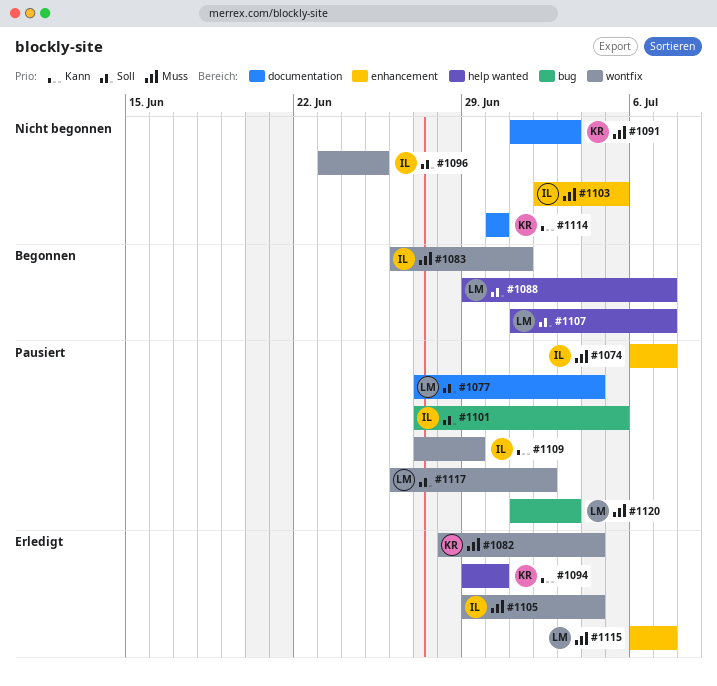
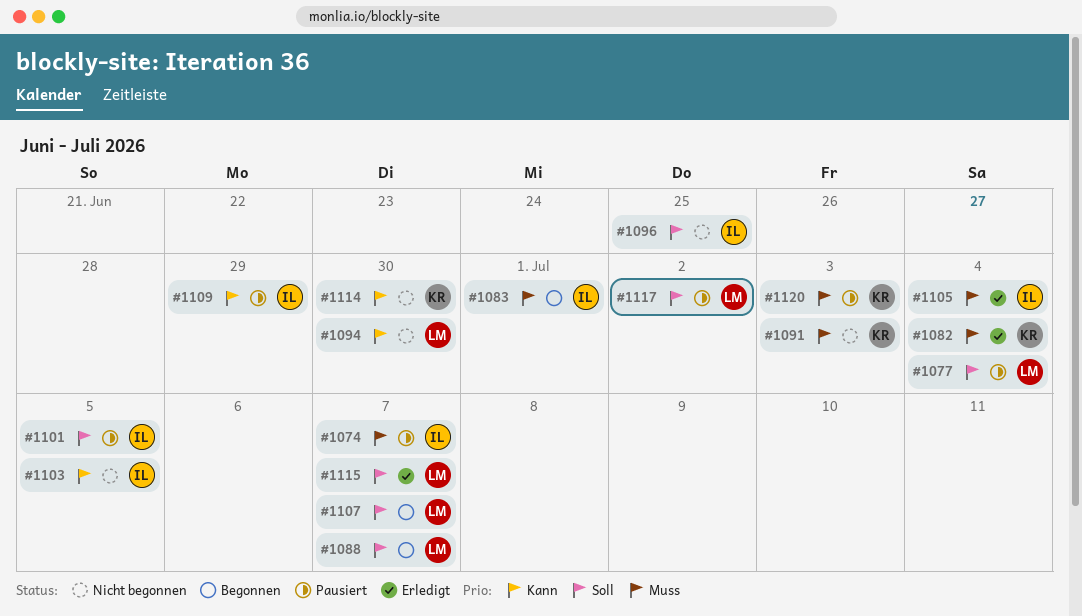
#1094, status: Erledigt -> Nicht begonnen
#1094, owner: KR -> LM
#1103, priority: Muss -> Kann
#1115, priority: Muss -> Soll
#1120, owner: LM -> KR

